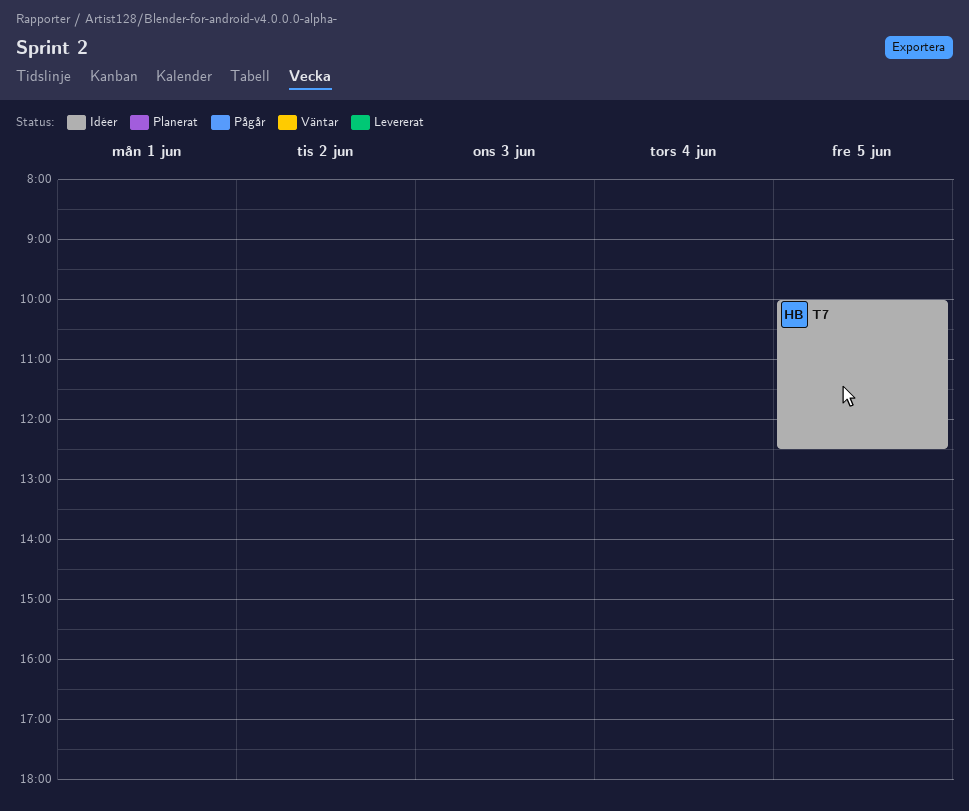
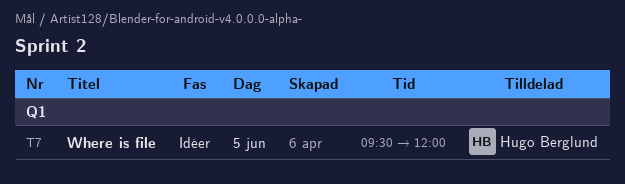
T7, begins: 10:00 -> 09:30
T7, ends: 12:30 -> 12:00

